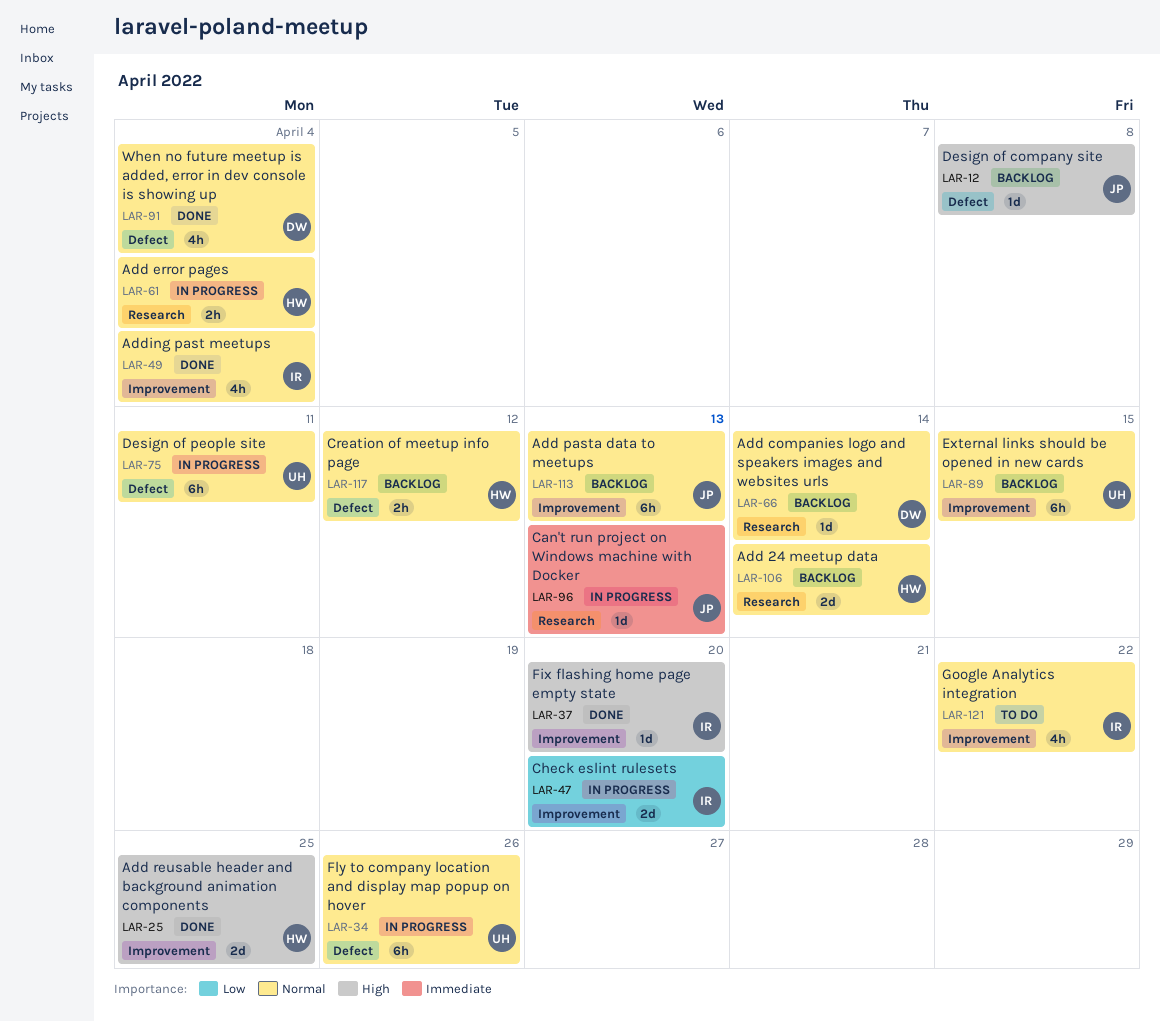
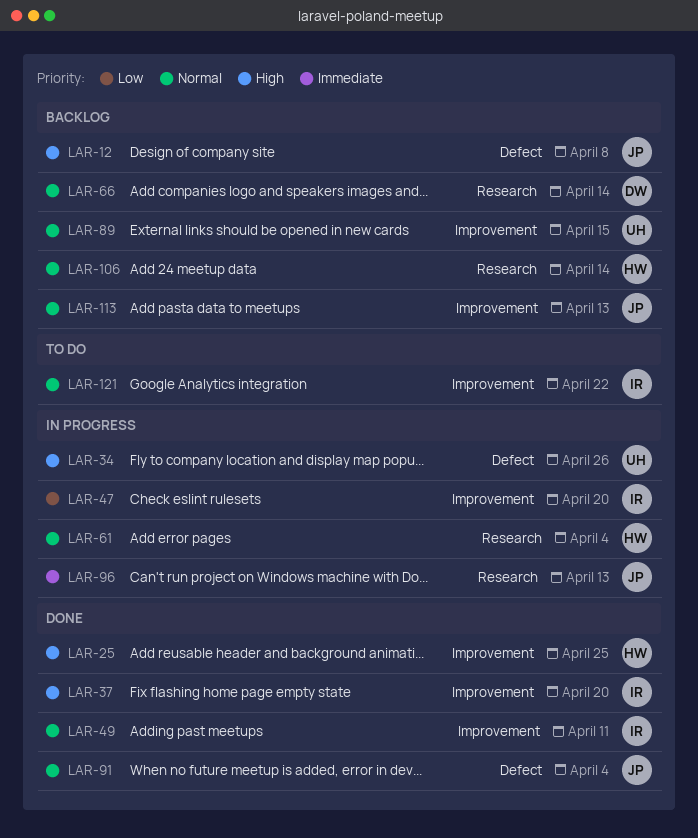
LAR-34, priority: Normal -> High
LAR-49, due: Apr 4 -> Apr 11
LAR-75: present -> none
LAR-91, owner: DW -> JP
LAR-117: present -> none

